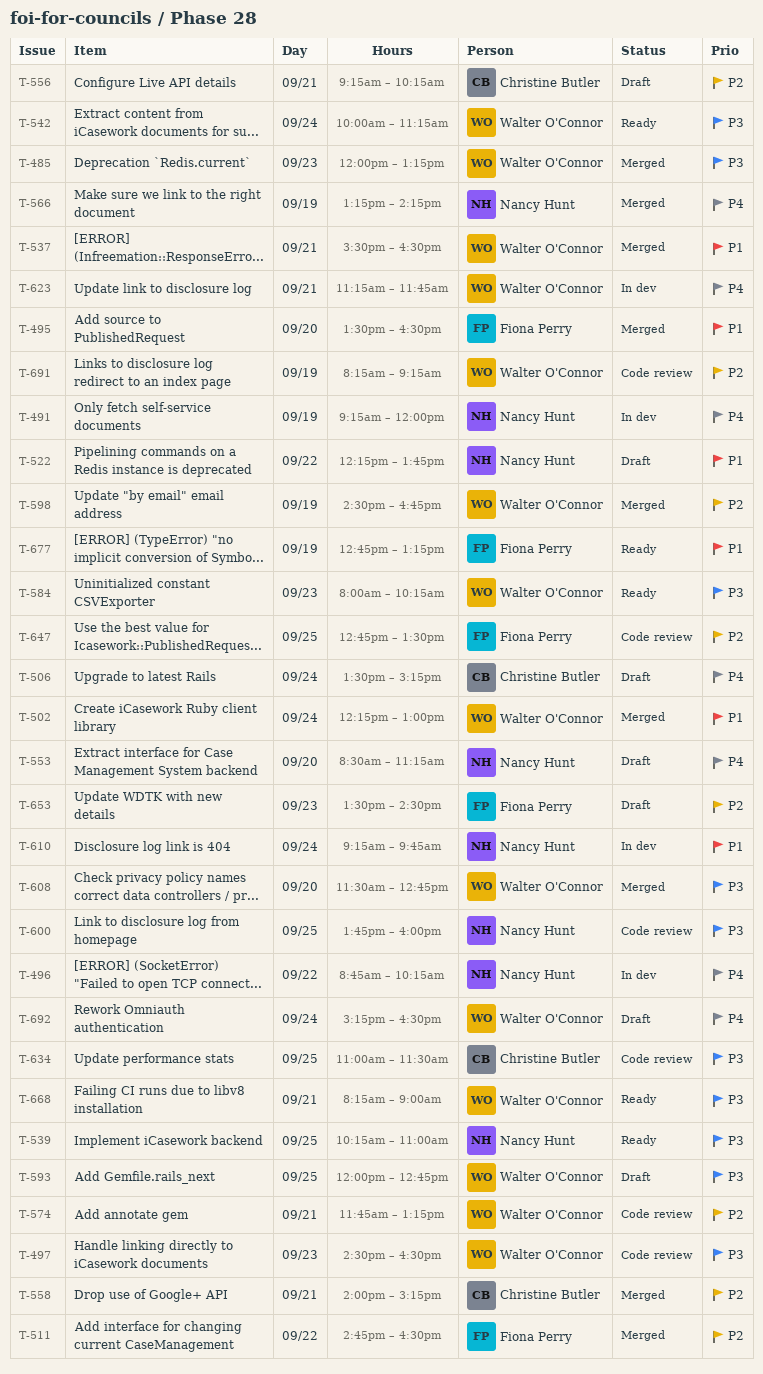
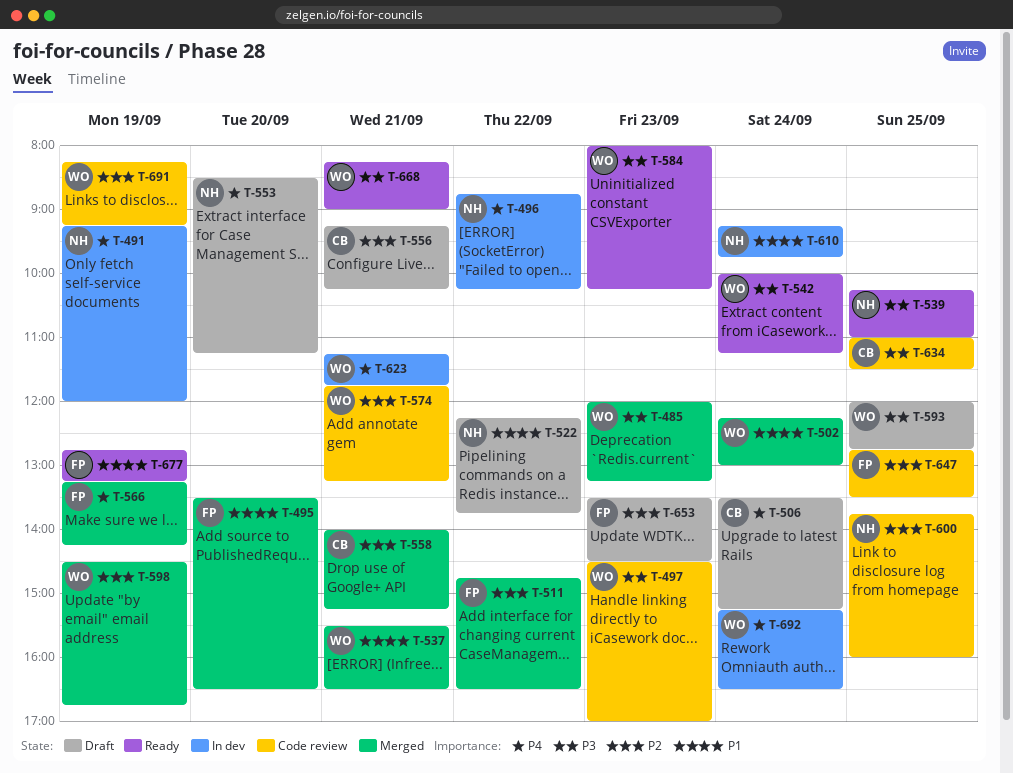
T-497, ends: 16:30 -> 17:00
T-566, owner: Nancy Hunt -> Fiona Perry
T-600, priority: P3 -> P2
T-608: present -> none
T-692, status: Draft -> In dev

